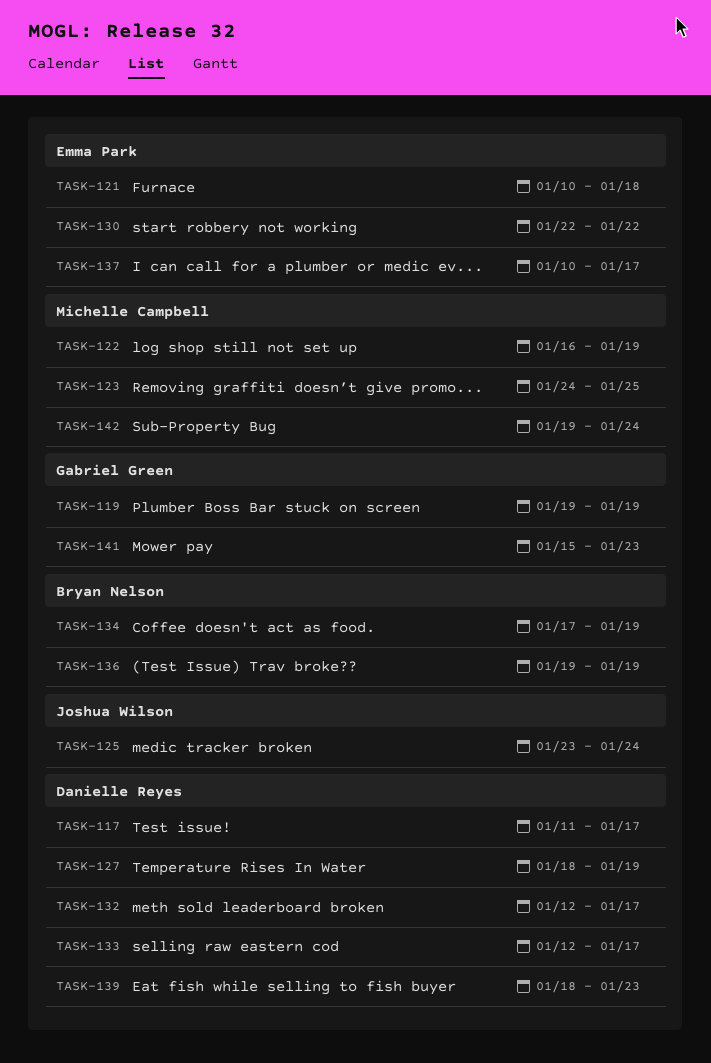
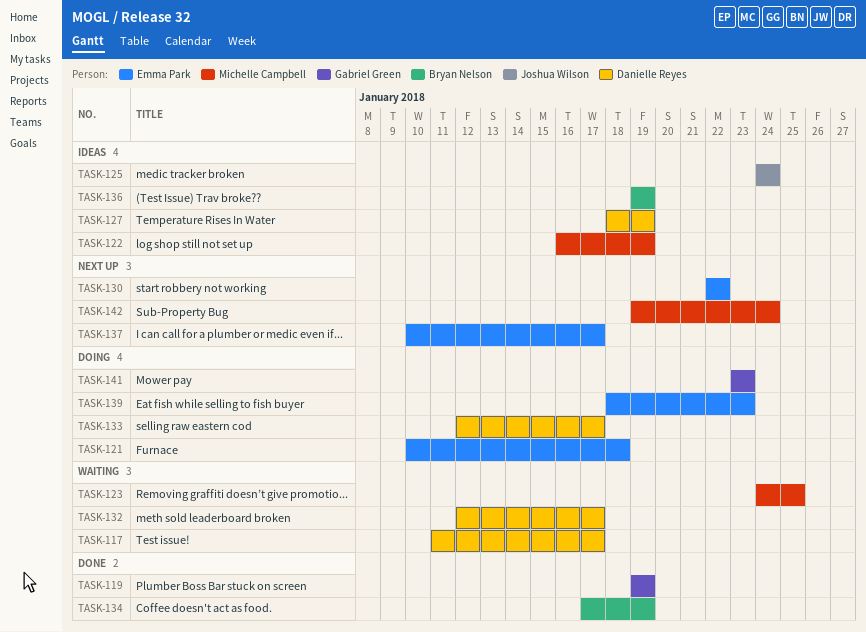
TASK-125, start: Jan 23 -> Jan 24
TASK-139, owner: Danielle Reyes -> Emma Park
TASK-141, start: Jan 15 -> Jan 23

